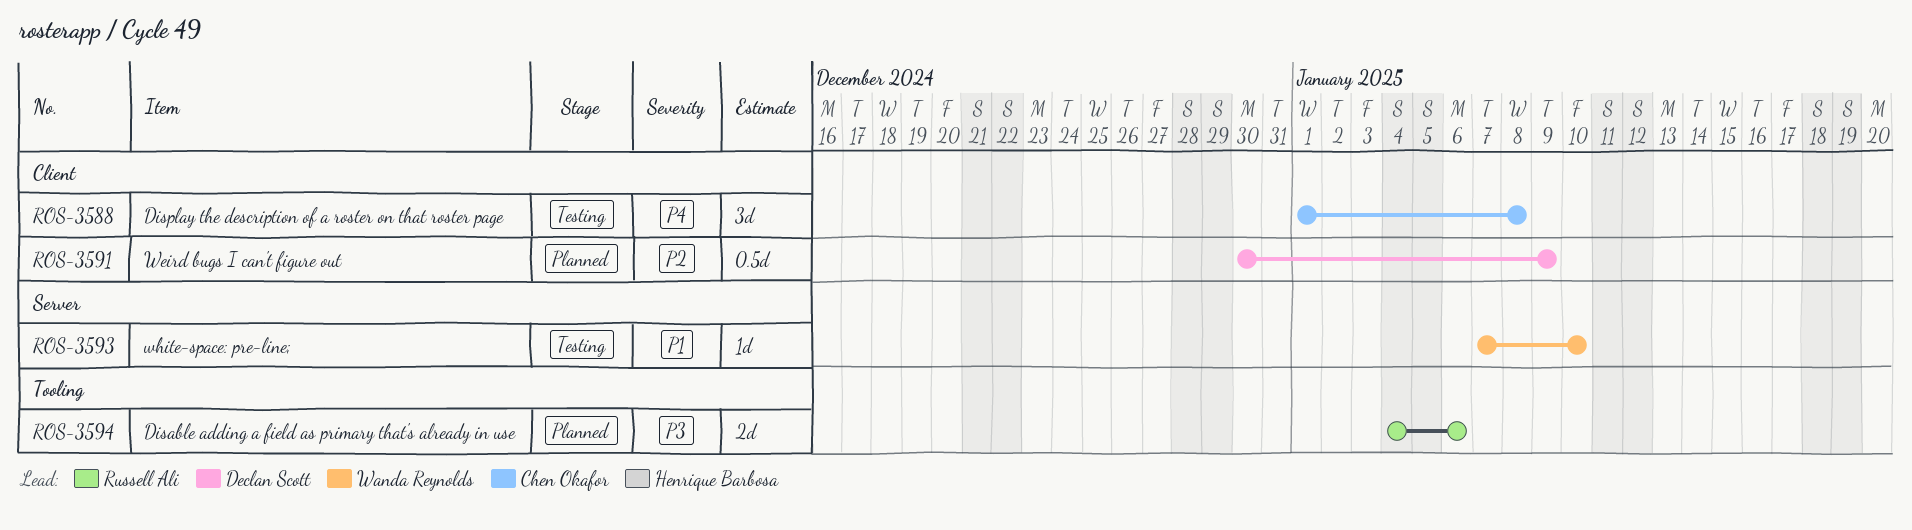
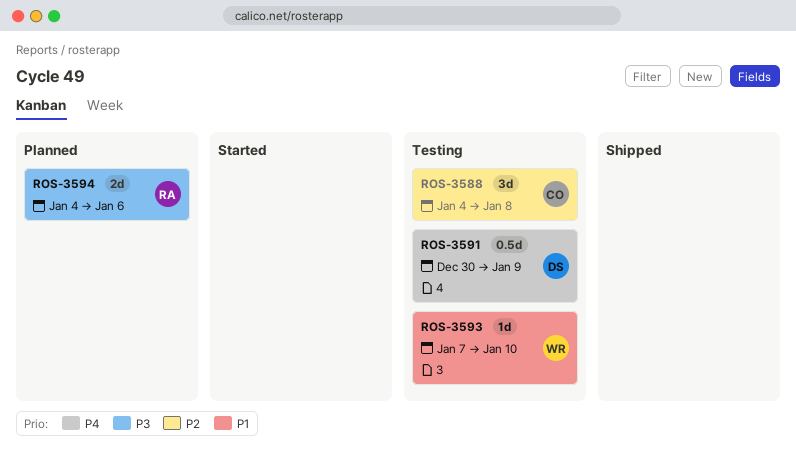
ROS-3588, priority: P4 -> P2
ROS-3588, start: Jan 1 -> Jan 4
ROS-3591, status: Planned -> Testing
ROS-3591, priority: P2 -> P4

